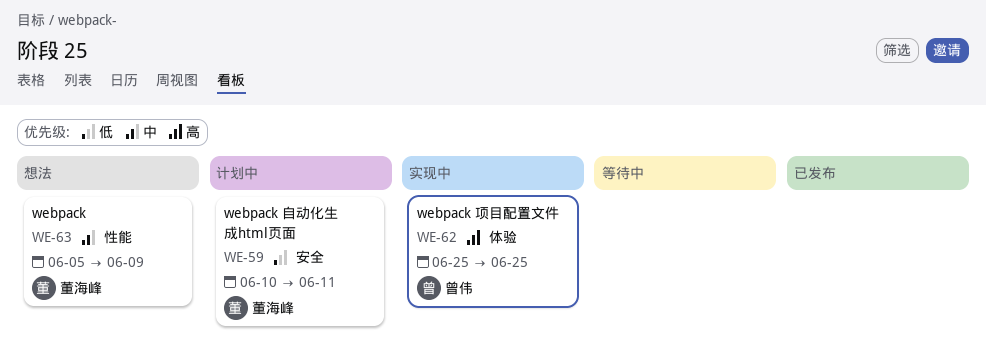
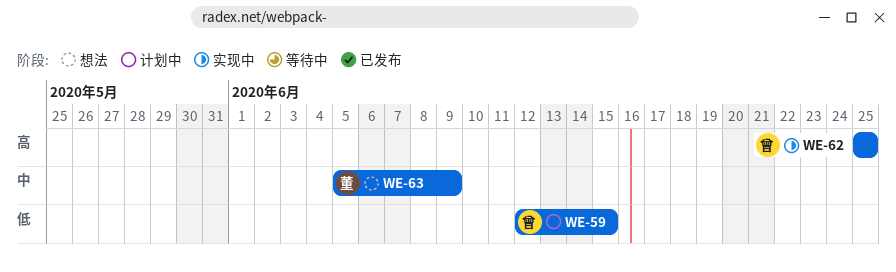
WE-59, owner: 董海峰 -> 曾伟
WE-59, start: Jun 10 -> Jun 12
WE-59, due: Jun 11 -> Jun 15

